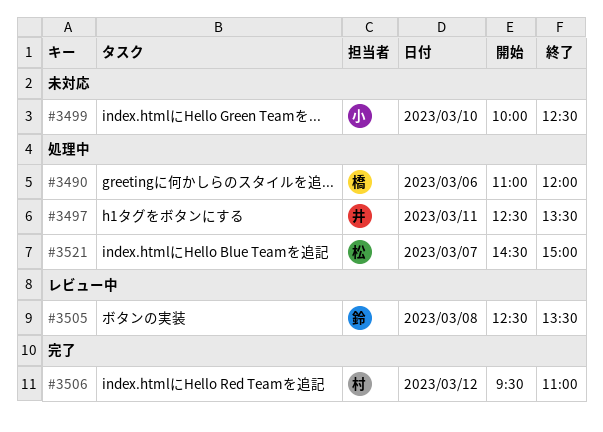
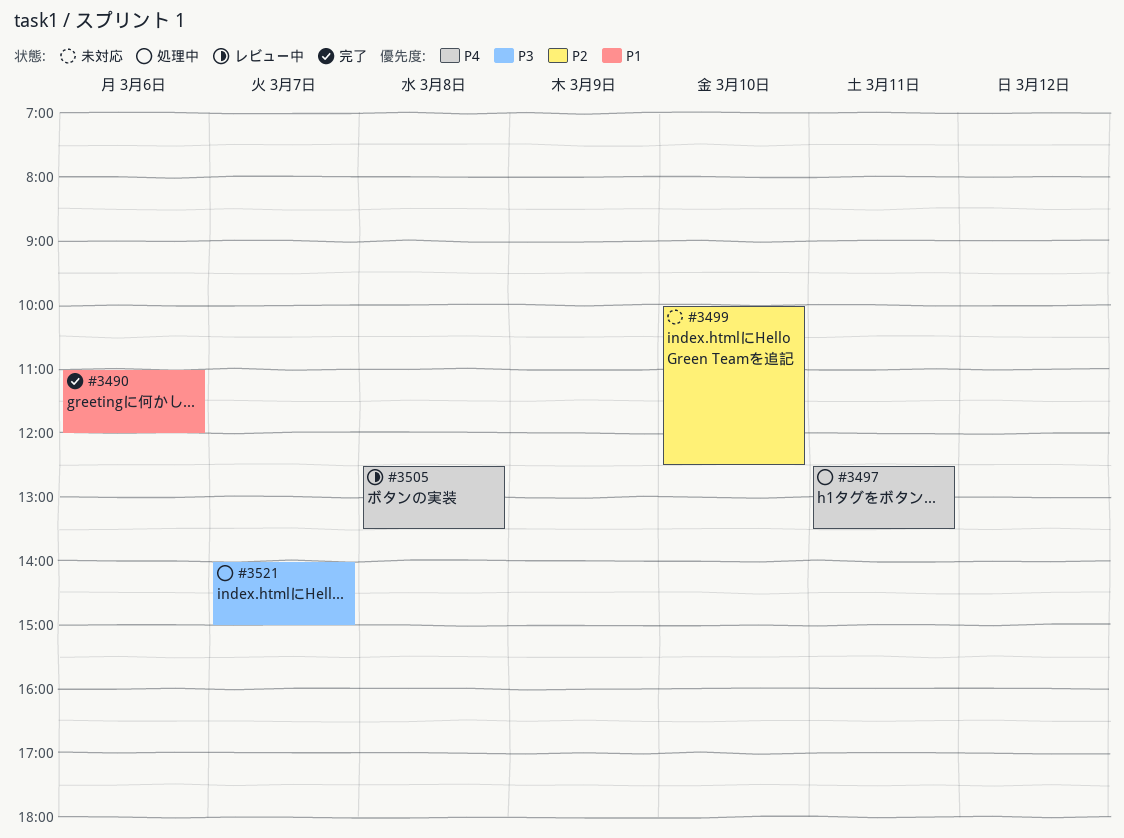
#3490, status: 処理中 -> 完了
#3506: present -> none
#3521, begins: 14:30 -> 14:00

